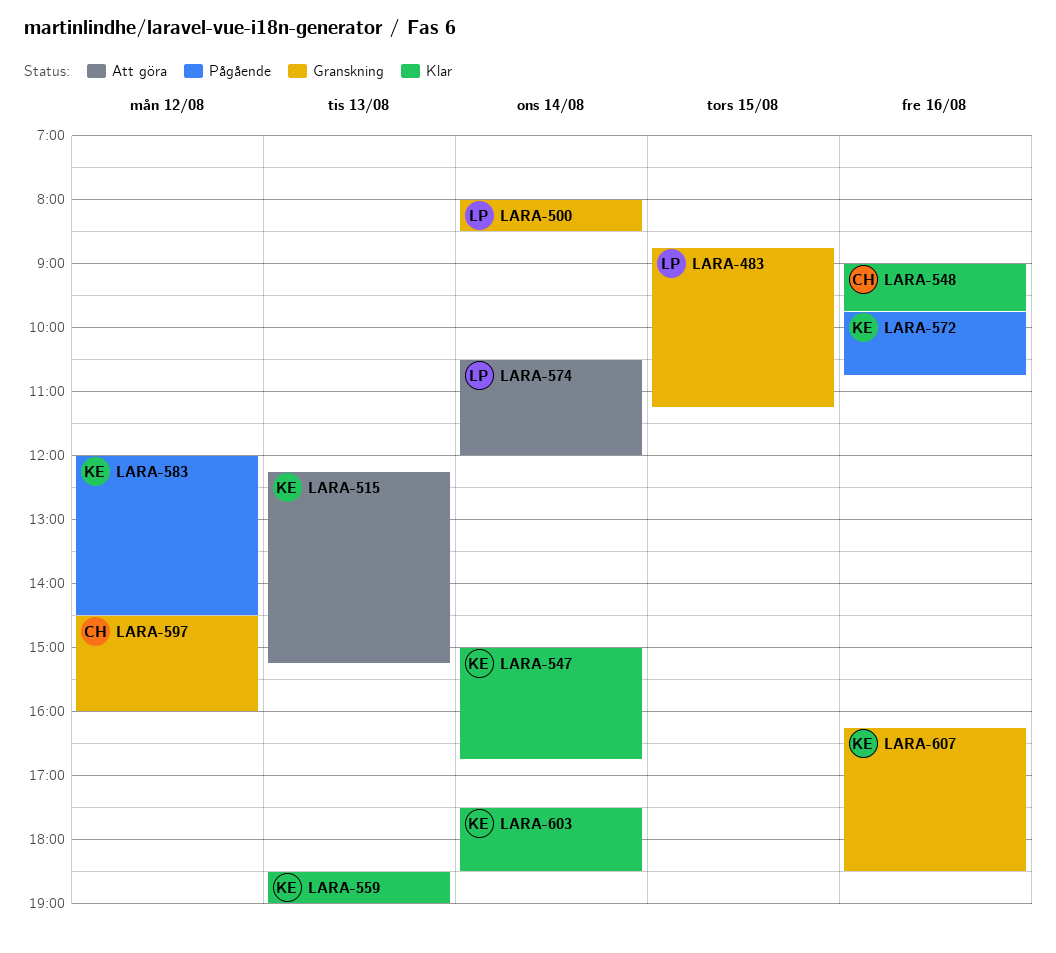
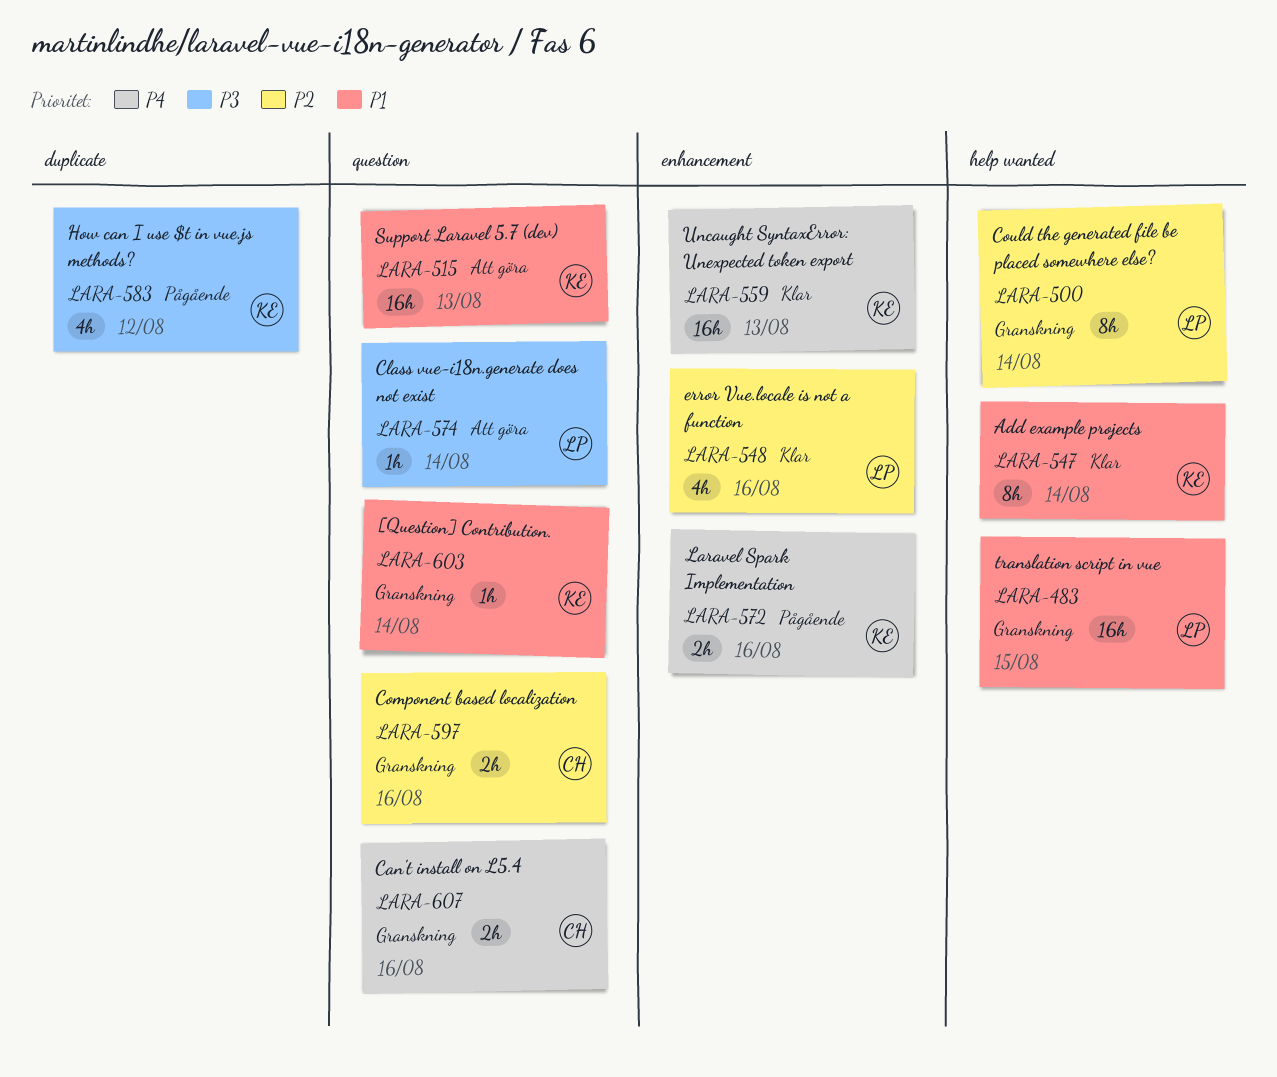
LARA-548, owner: CH -> LP
LARA-597, day: Aug 12 -> Aug 16
LARA-603, status: Klar -> Granskning
LARA-607, owner: KE -> CH

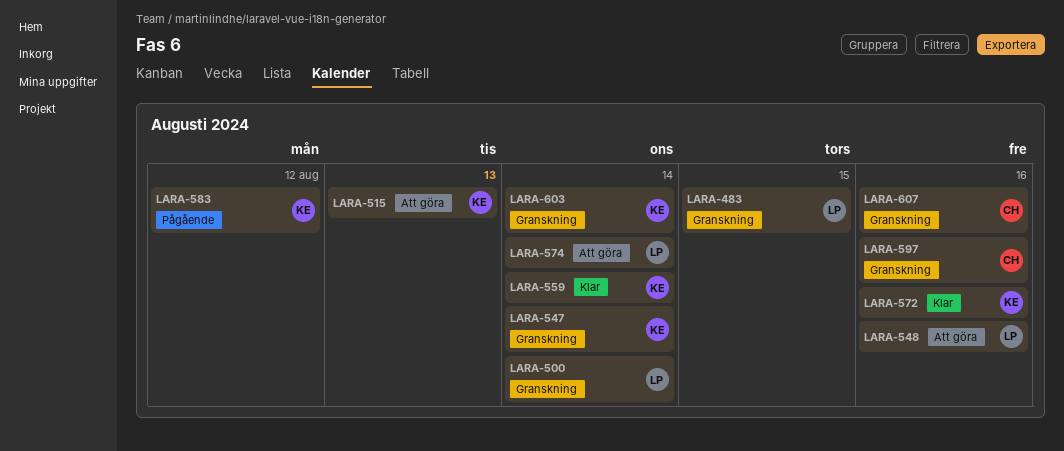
LARA-547, status: Klar -> Granskning
LARA-548, status: Klar -> Att göra
LARA-559, day: Aug 13 -> Aug 14
LARA-572, status: Pågående -> Klar

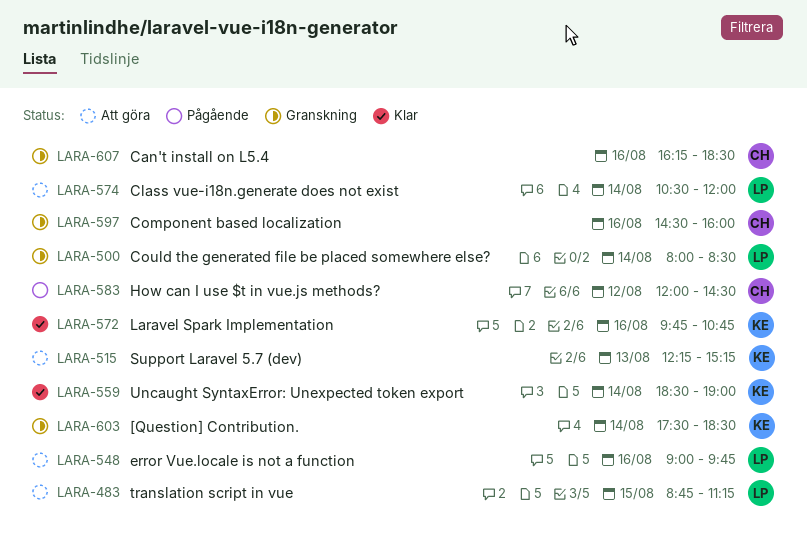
LARA-483, status: Granskning -> Att göra
LARA-547: present -> none
LARA-583, owner: KE -> CH

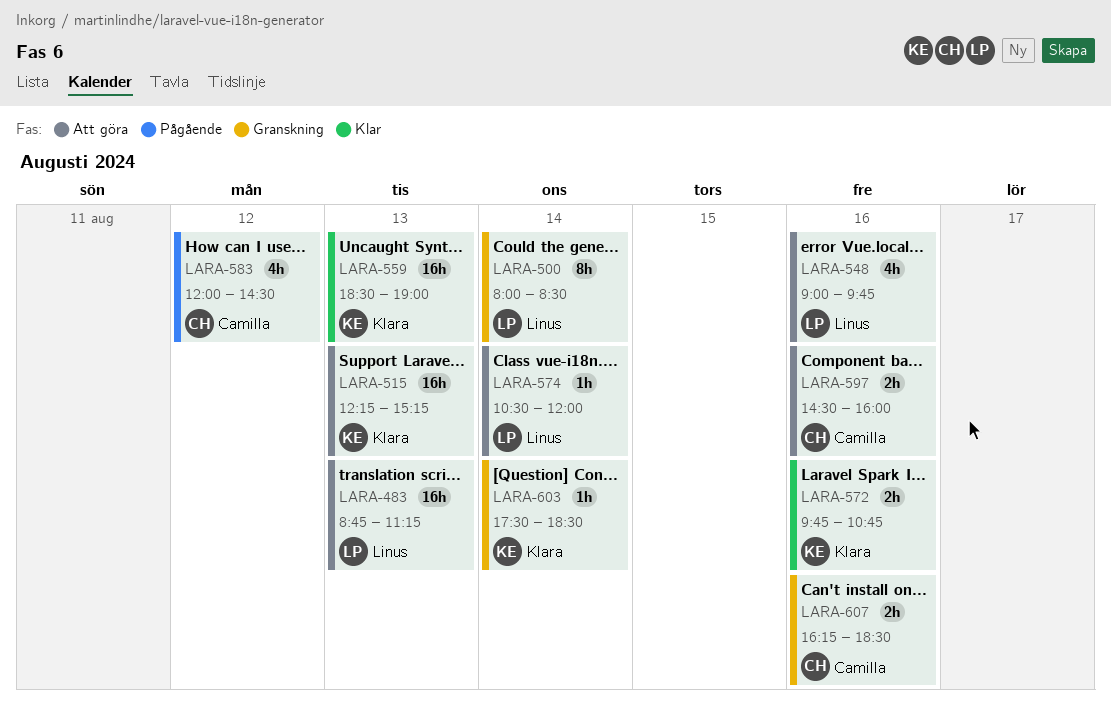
LARA-483, day: Aug 15 -> Aug 13
LARA-559, day: Aug 14 -> Aug 13
LARA-597, status: Granskning -> Att göra

